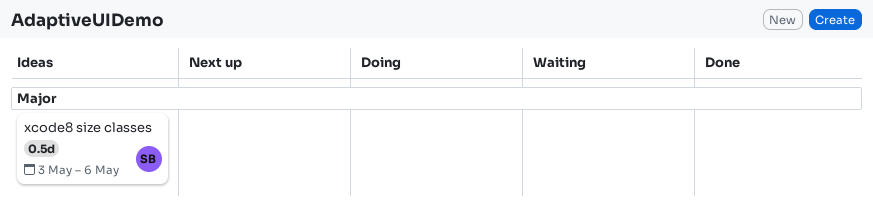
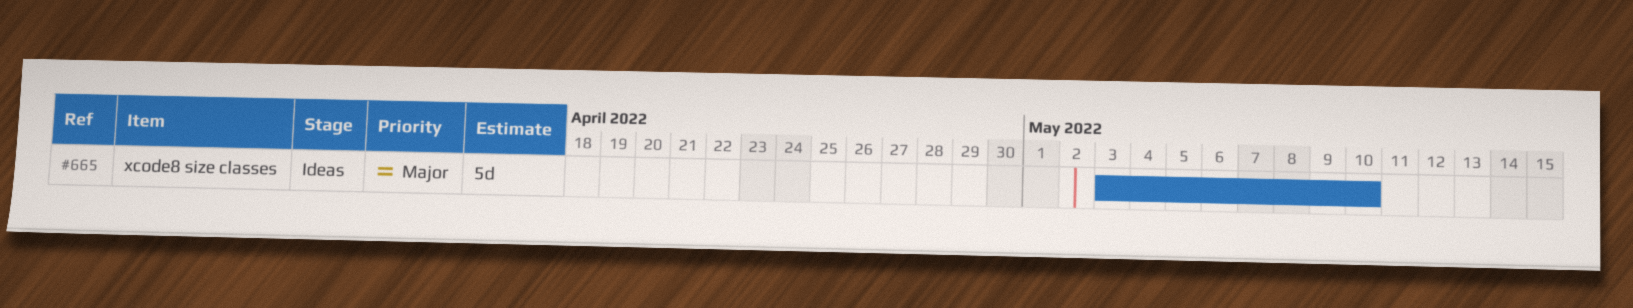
xcode8 size classes, estimate: 0.5d -> 5d
xcode8 size classes, due: May 6 -> May 10

